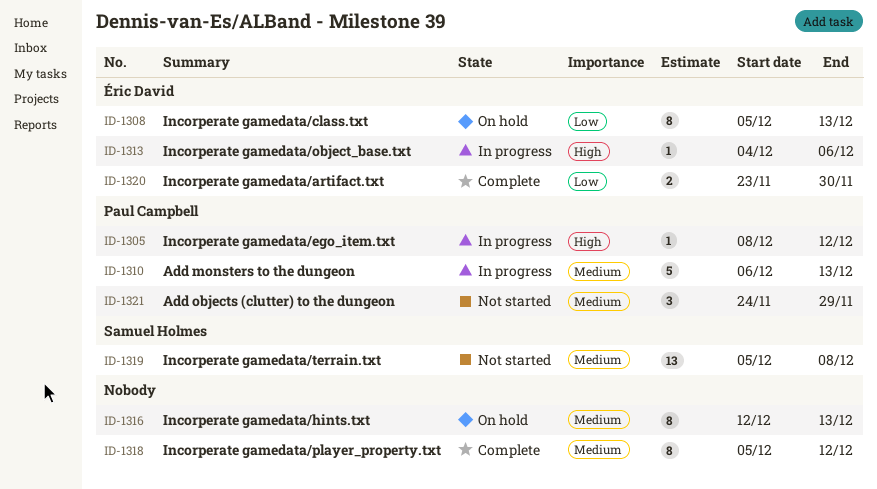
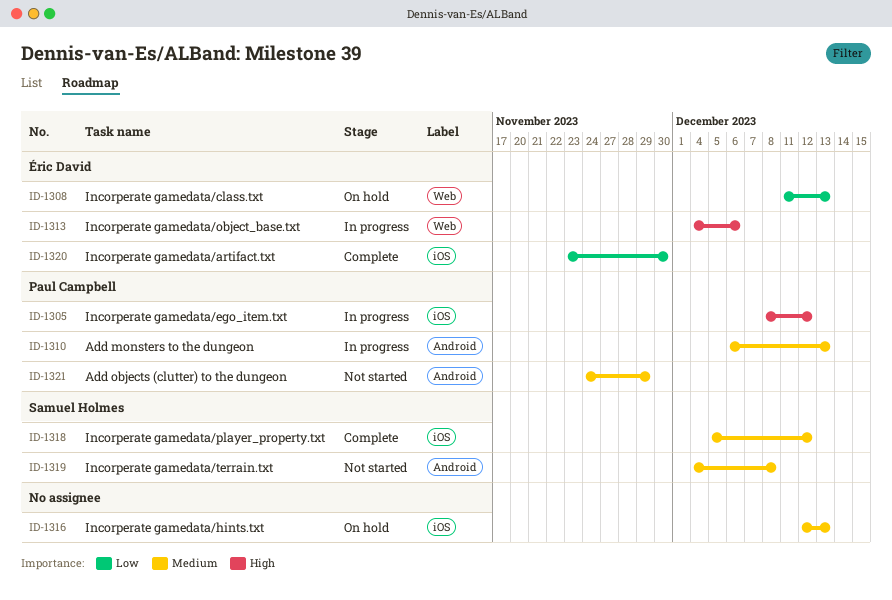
ID-1308, start: Dec 5 -> Dec 11
ID-1318, owner: none -> Samuel Holmes
ID-1319, start: Dec 5 -> Dec 4

